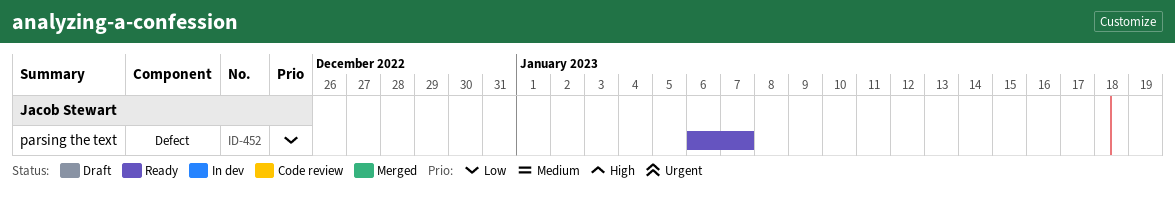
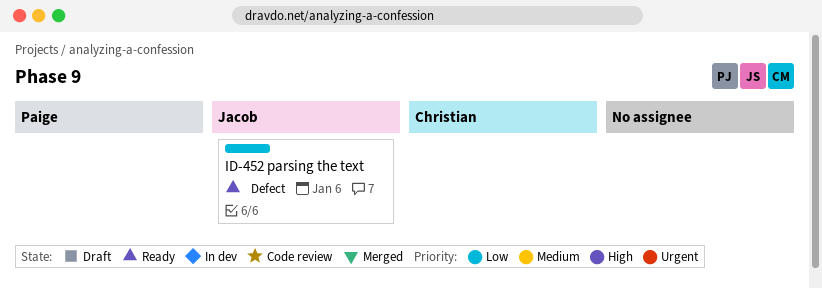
ID-452, due: Jan 7 -> Jan 6

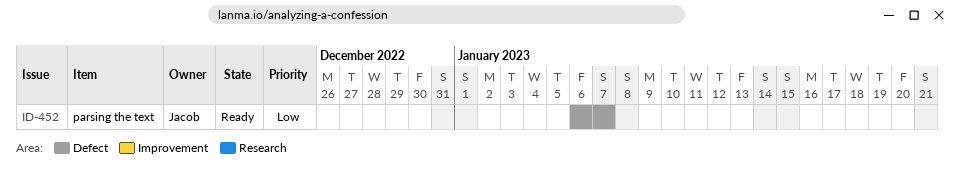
ID-452, due: Jan 6 -> Jan 7

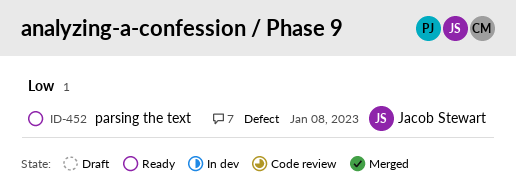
ID-452, due: Jan 7 -> Jan 8

